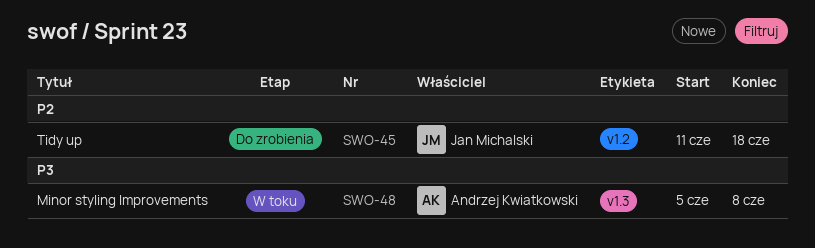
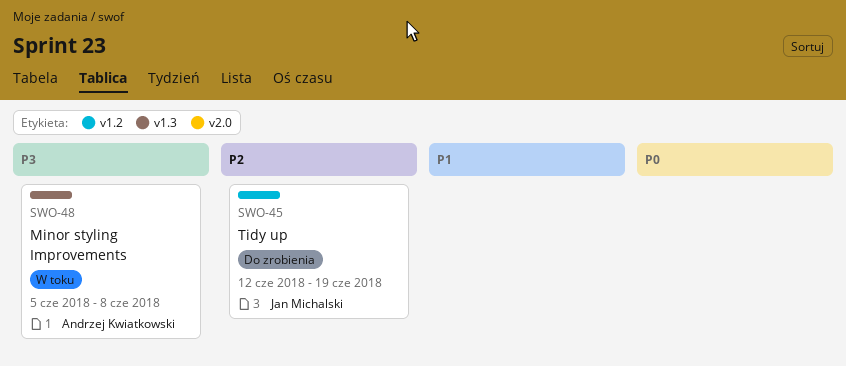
SWO-45, start: Jun 11 -> Jun 12
SWO-45, due: Jun 18 -> Jun 19

